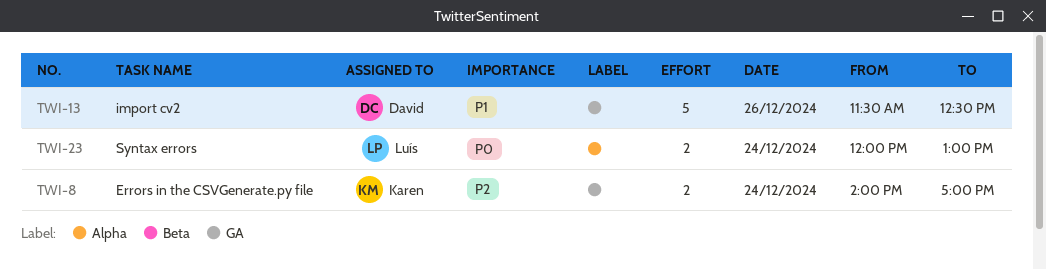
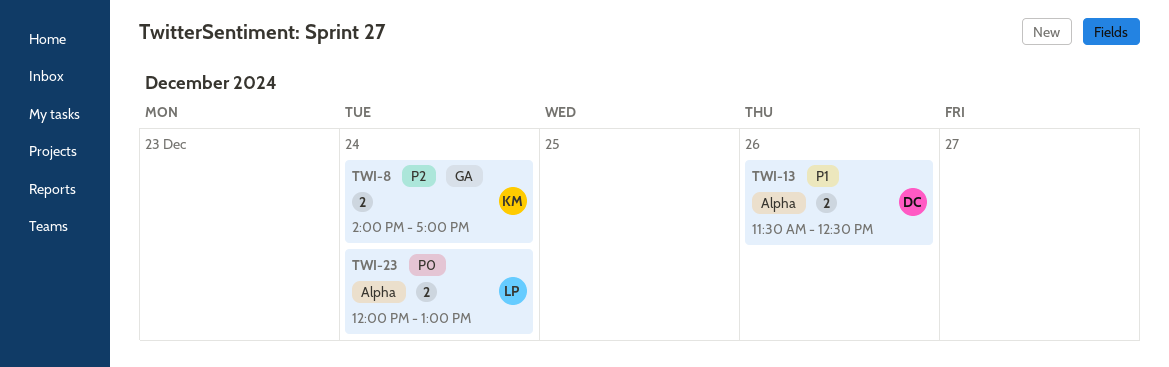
TWI-13, label: GA -> Alpha
TWI-13, estimate: 5 -> 2

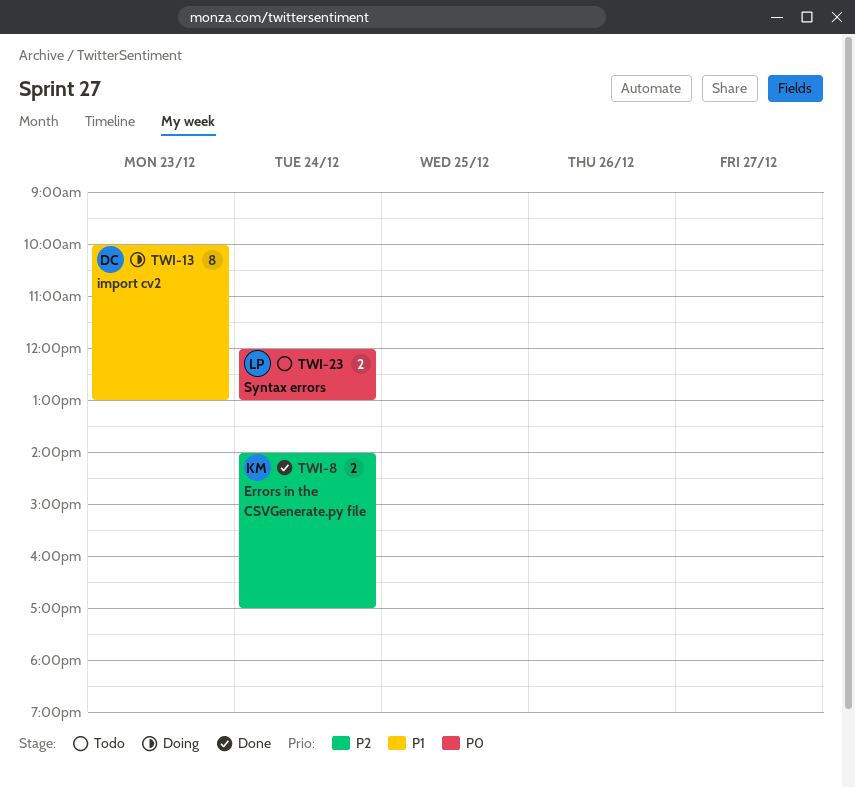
TWI-13, estimate: 2 -> 8
TWI-13, day: Dec 26 -> Dec 23
TWI-13, begins: 11:30 -> 10:00
TWI-13, ends: 12:30 -> 13:00

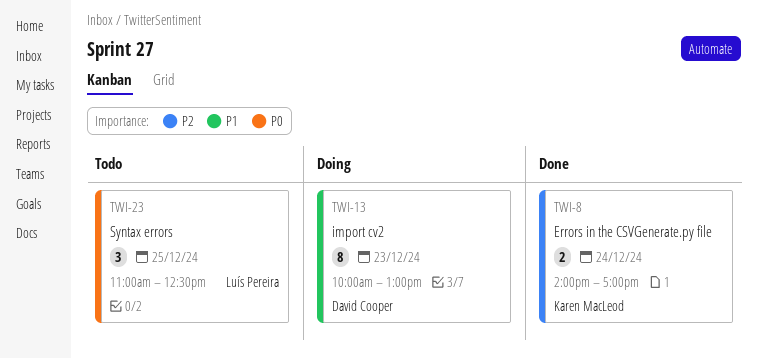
TWI-23, estimate: 2 -> 3
TWI-23, day: Dec 24 -> Dec 25
TWI-23, begins: 12:00 -> 11:00
TWI-23, ends: 13:00 -> 12:30

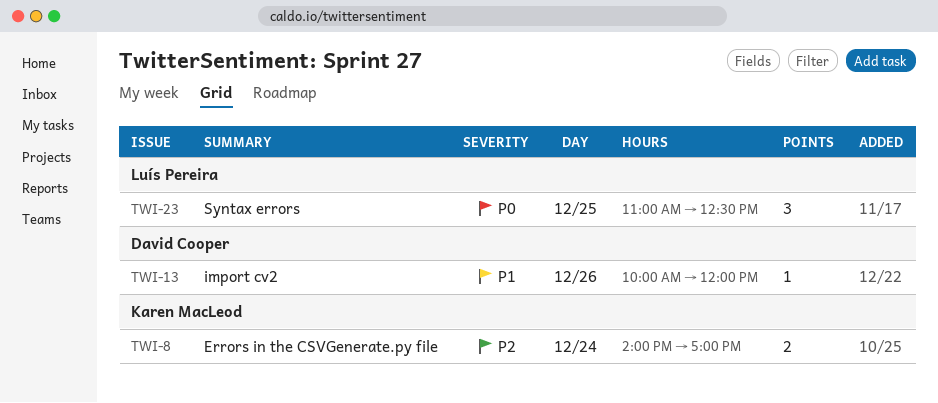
TWI-13, estimate: 8 -> 1
TWI-13, day: Dec 23 -> Dec 26
TWI-13, ends: 13:00 -> 12:00

